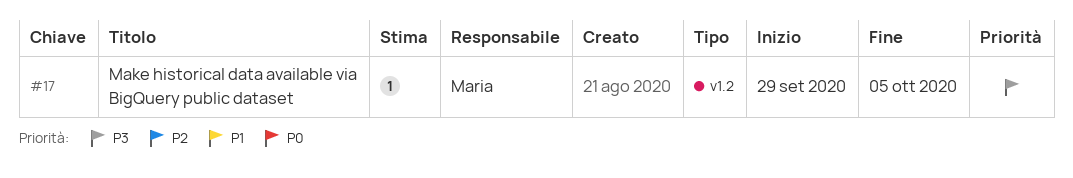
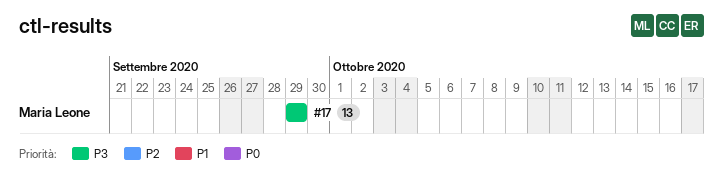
#17, estimate: 1 -> 13
#17, due: Oct 5 -> Sep 29

